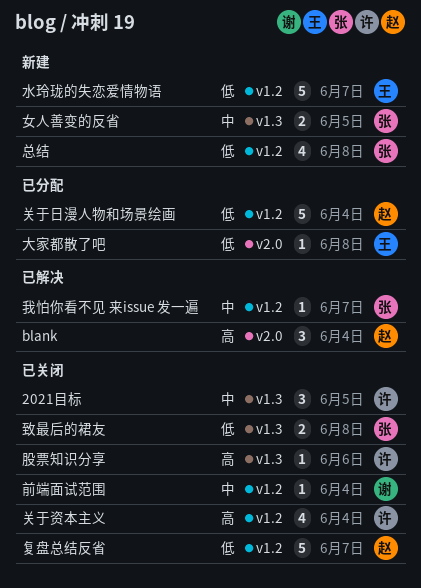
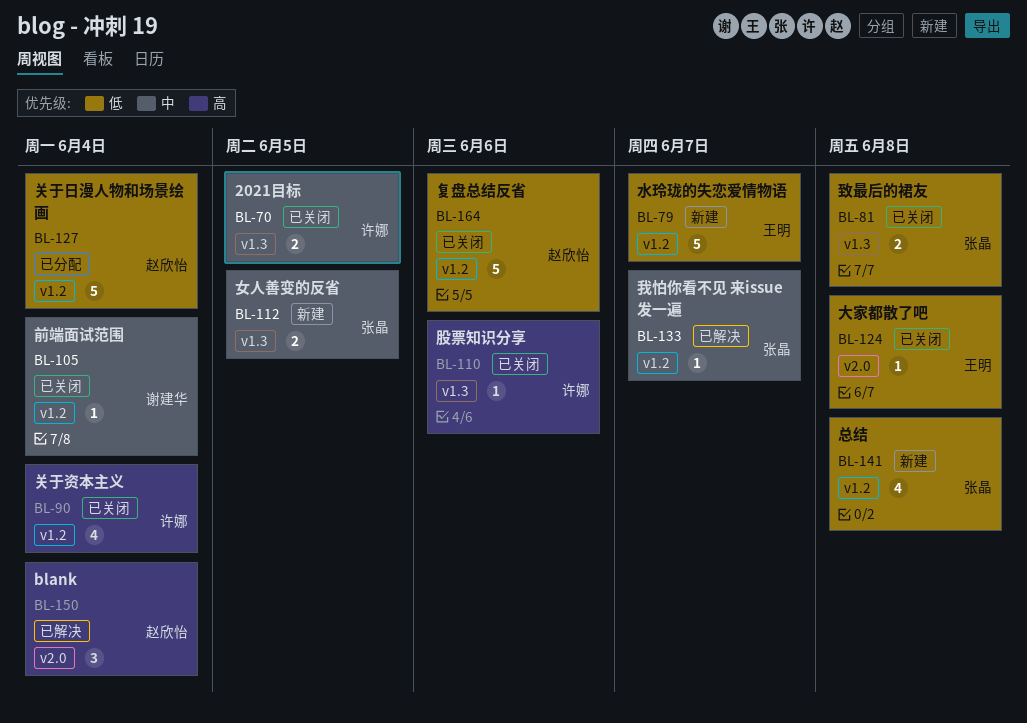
2021目标, estimate: 3 -> 2
复盘总结反省, due: Jun 7 -> Jun 6
大家都散了吧, status: 已分配 -> 已关闭

